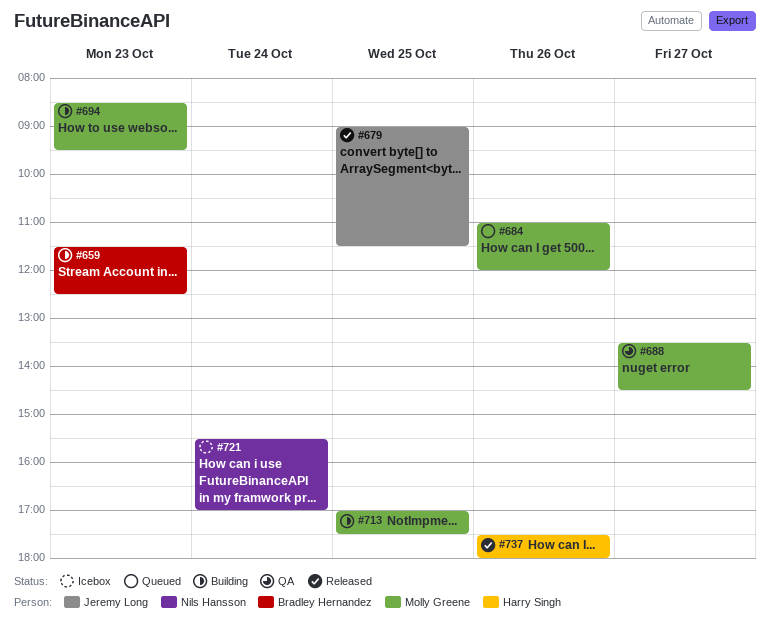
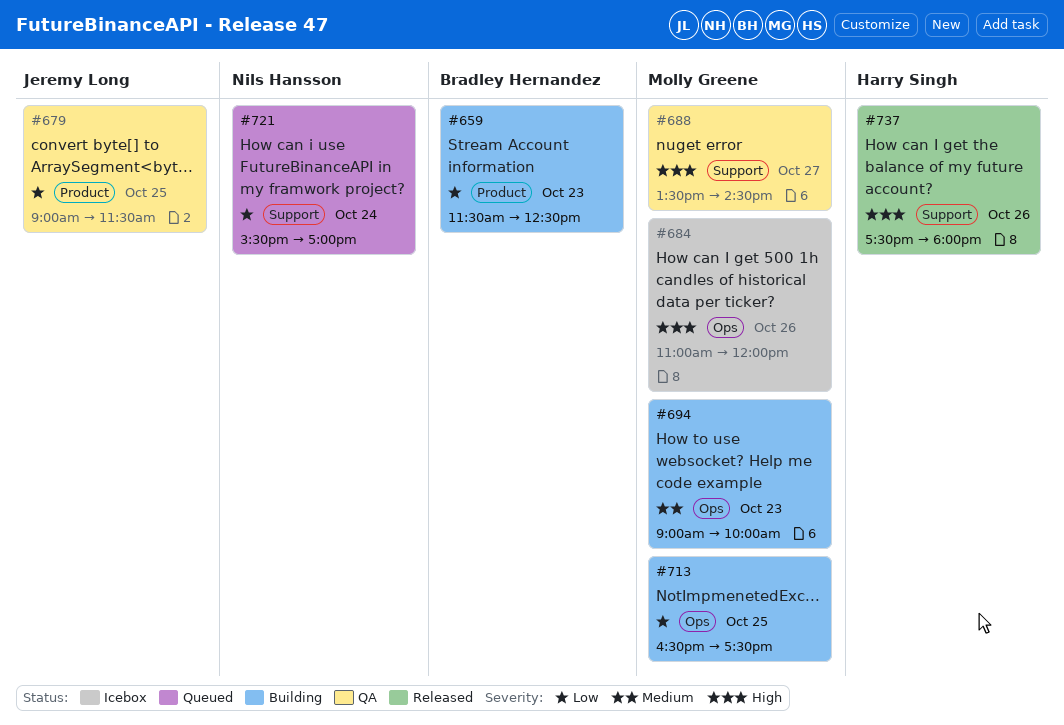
#679, status: Released -> QA
#684, status: Queued -> Icebox
#694, begins: 08:30 -> 09:00
#694, ends: 09:30 -> 10:00
#713, begins: 17:00 -> 16:30
#721, status: Icebox -> Queued

